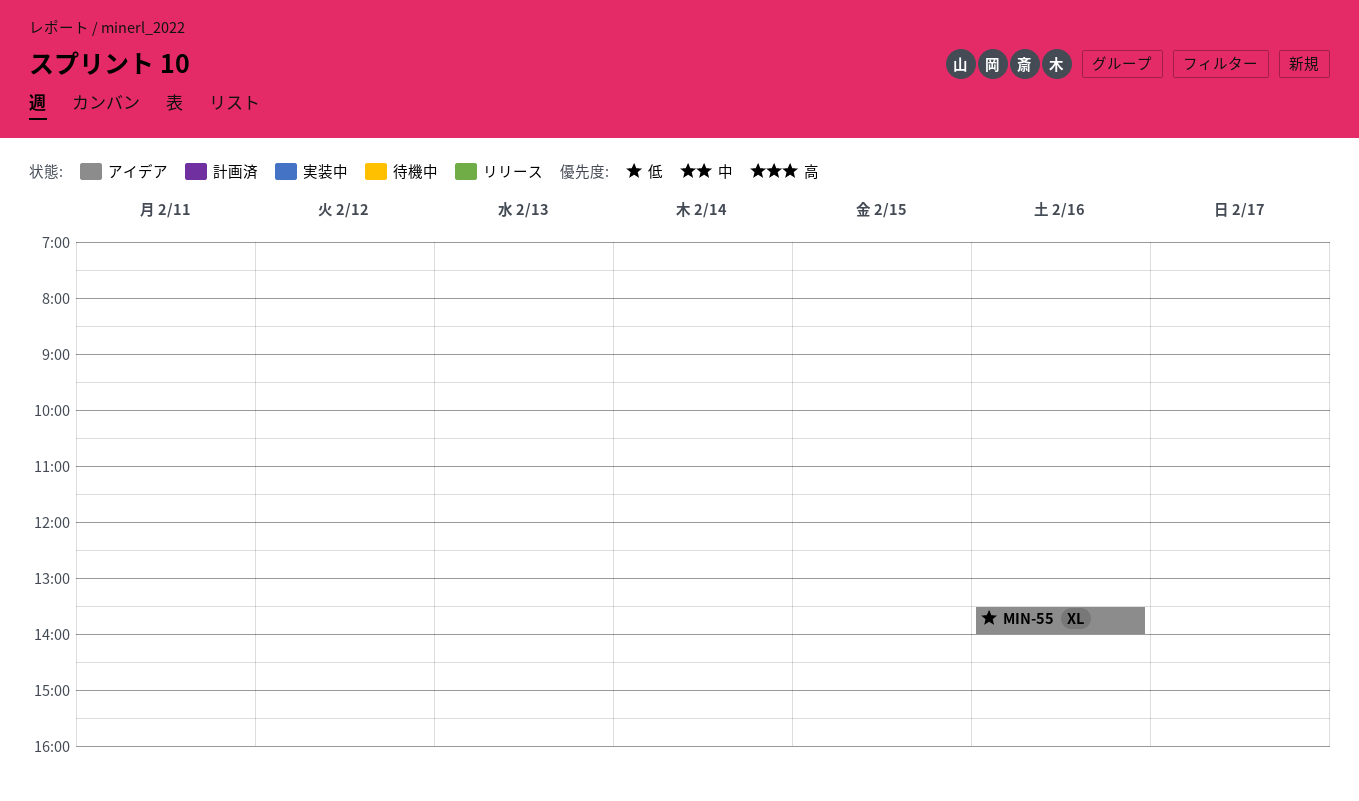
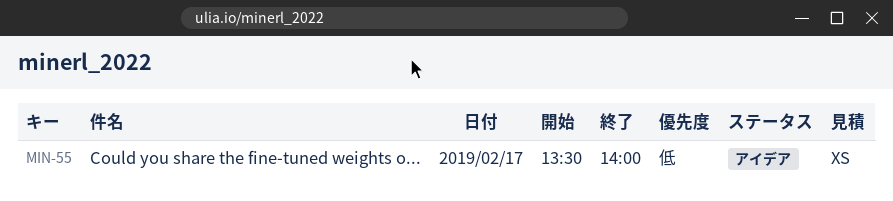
MIN-55, estimate: XL -> XS
MIN-55, day: Feb 16 -> Feb 17

